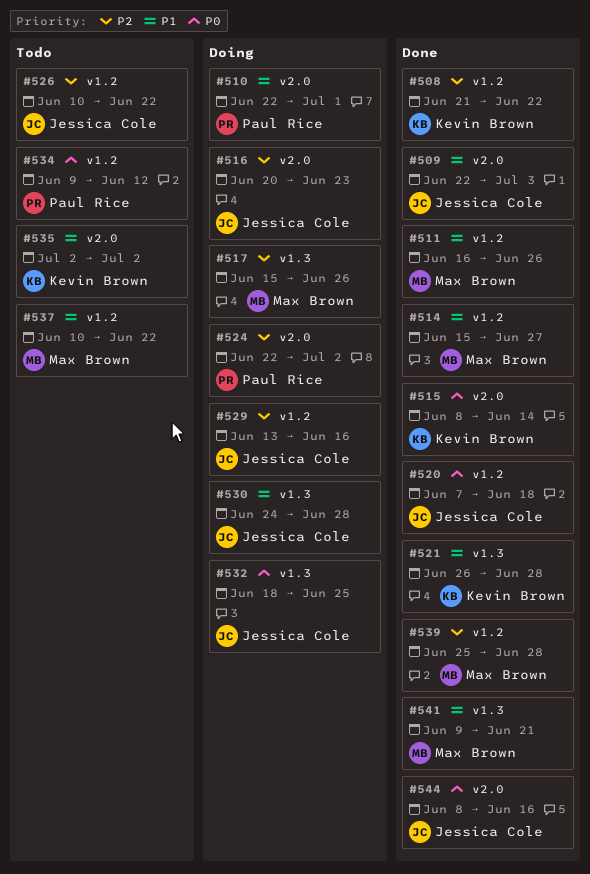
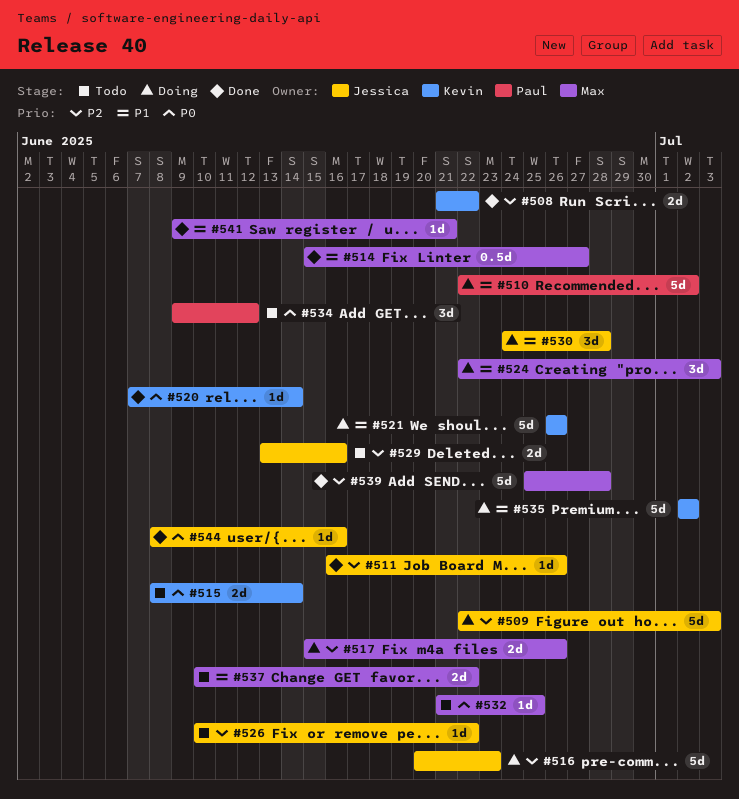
#509, status: Done -> Doing
#509, priority: P1 -> P2
#510, due: Jul 1 -> Jul 2
#511, owner: Max Brown -> Jessica Cole
#511, priority: P1 -> P2
#515, status: Done -> Todo
#520, owner: Jessica Cole -> Kevin Brown
#520, due: Jun 18 -> Jun 14
#521, status: Done -> Doing
#521, due: Jun 28 -> Jun 26
#524, owner: Paul Rice -> Max Brown
#524, priority: P2 -> P1
#524, due: Jul 2 -> Jul 3
#529, status: Doing -> Todo
#532, status: Doing -> Todo
#532, owner: Jessica Cole -> Max Brown
#532, start: Jun 18 -> Jun 21
#535, status: Todo -> Doing

